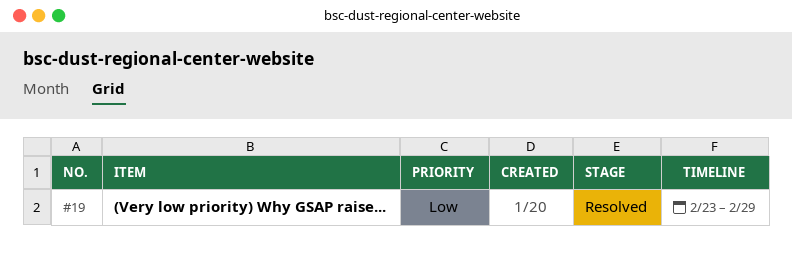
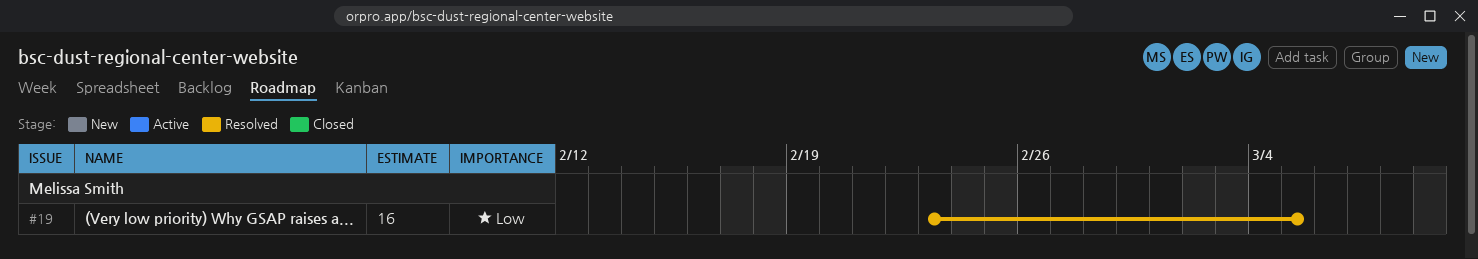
#19, due: Feb 29 -> Mar 5

